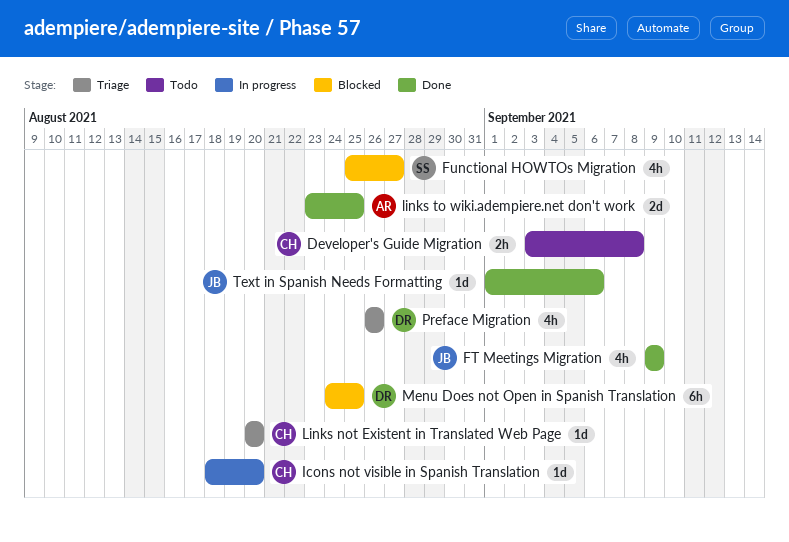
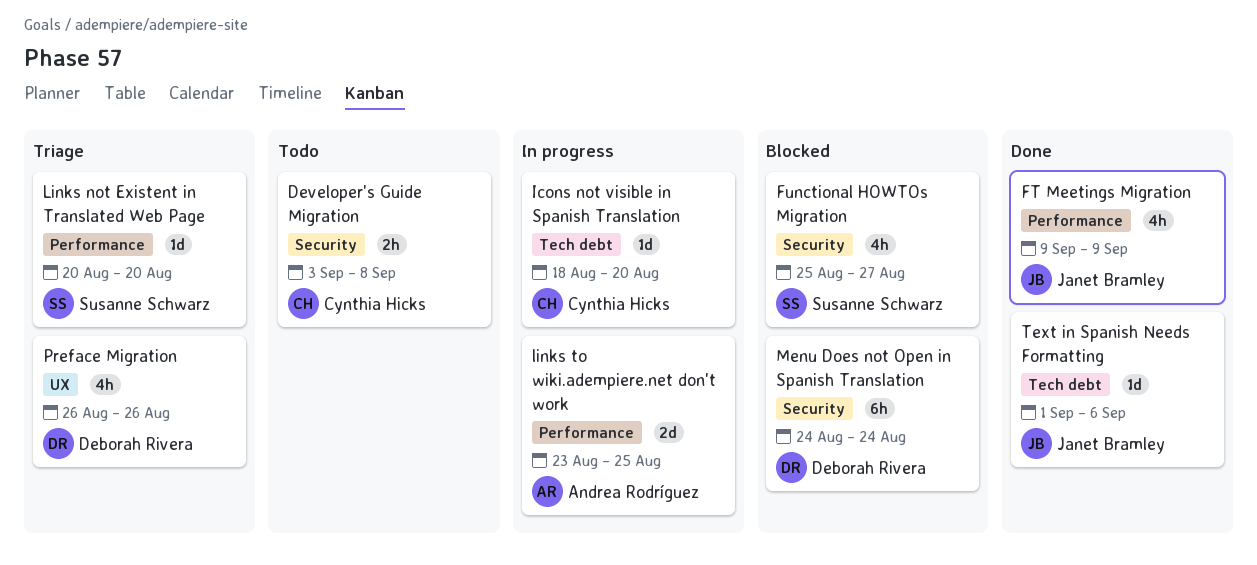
Links not Existent in Translated Web Page, owner: Cynthia Hicks -> Susanne Schwarz
links to wiki.adempiere.net don't work, status: Done -> In progress
Menu Does not Open in Spanish Translation, due: Aug 25 -> Aug 24

